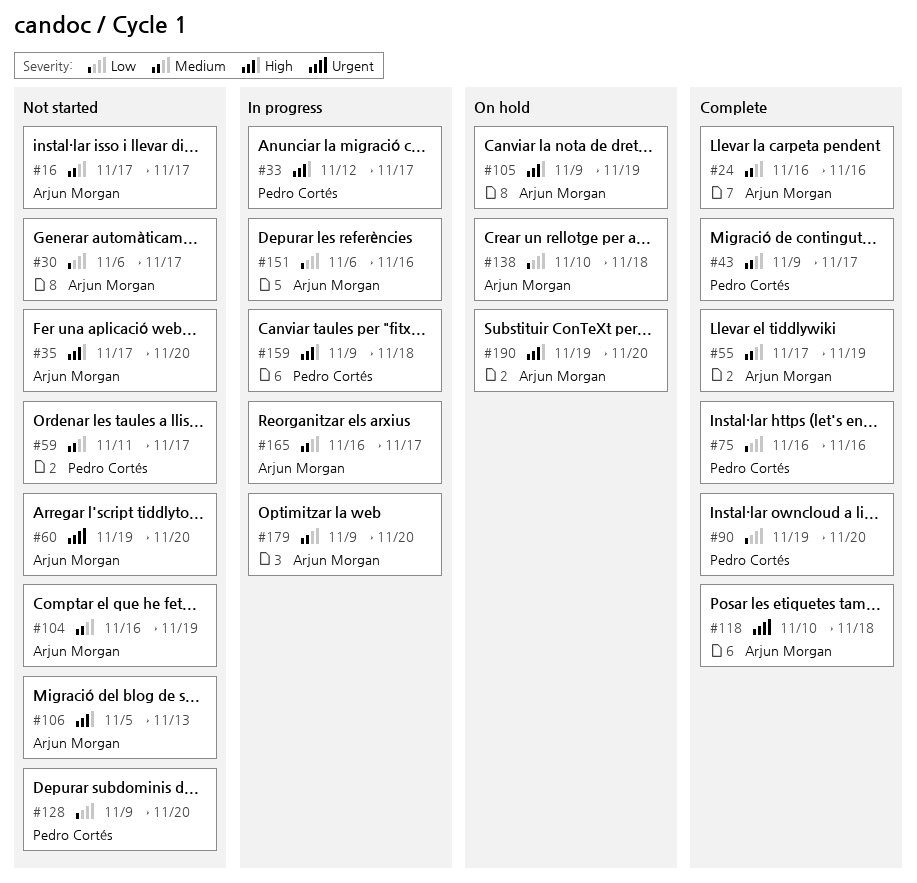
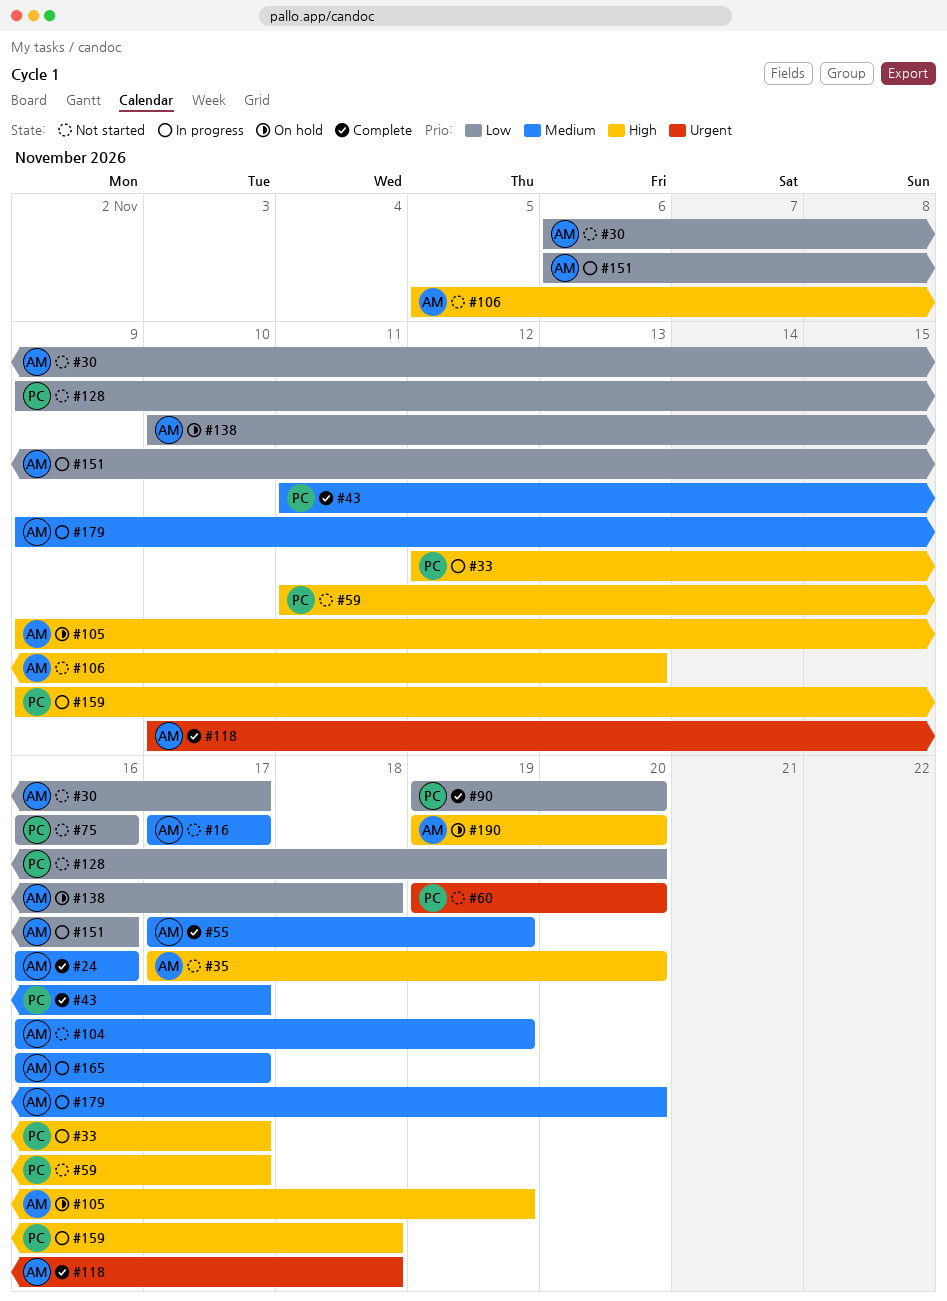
#43, start: Nov 9 -> Nov 11
#59, priority: Medium -> High
#60, owner: Arjun Morgan -> Pedro Cortés
#75, status: Complete -> Not started

